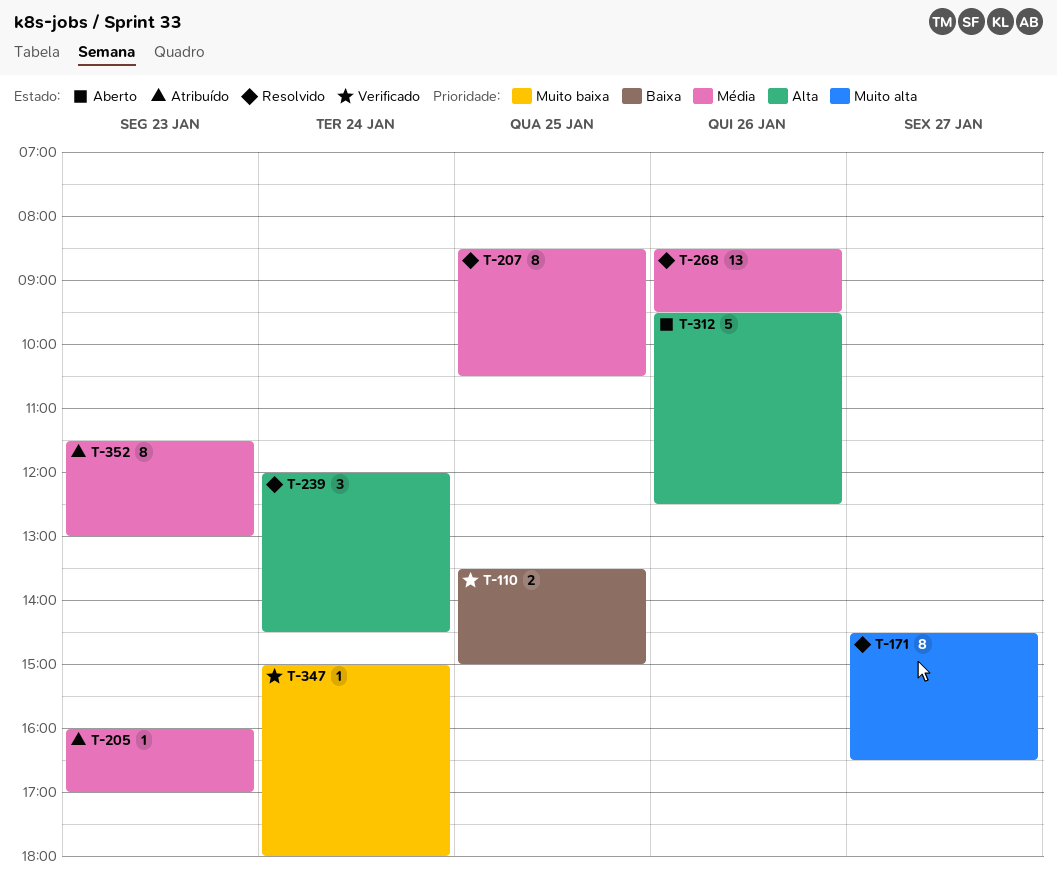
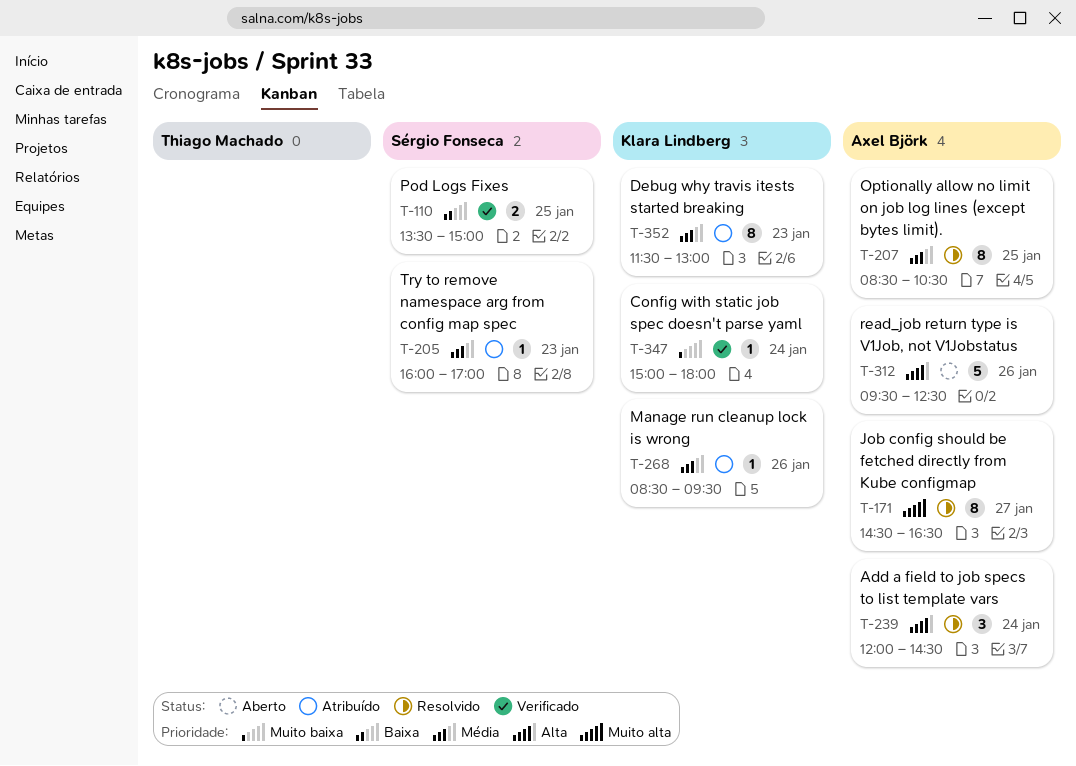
T-268, status: Resolvido -> Atribuído
T-268, estimate: 13 -> 1

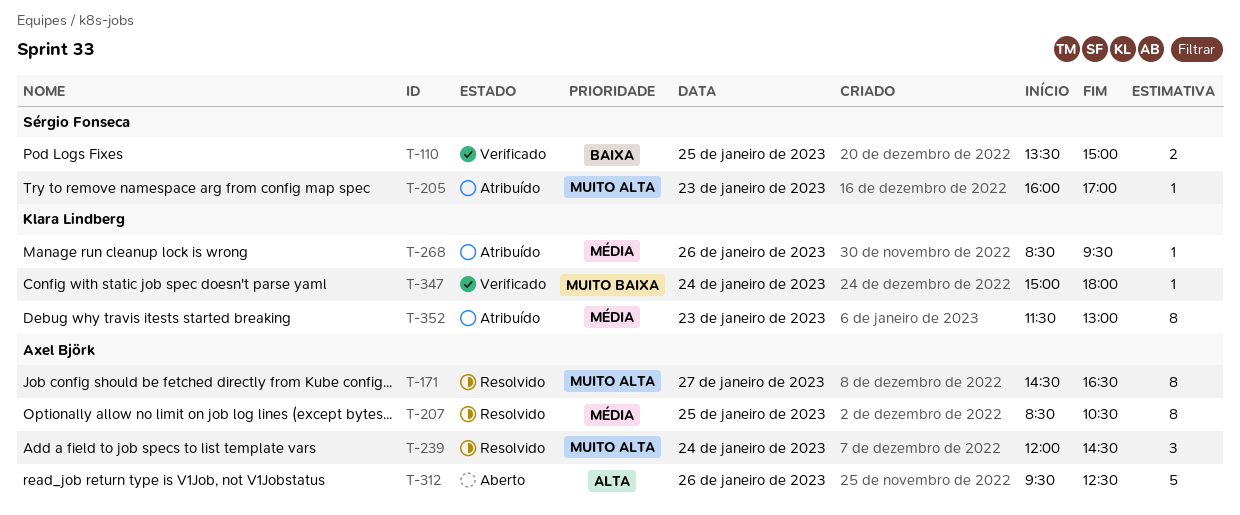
T-205, priority: Média -> Muito alta
T-239, priority: Alta -> Muito alta

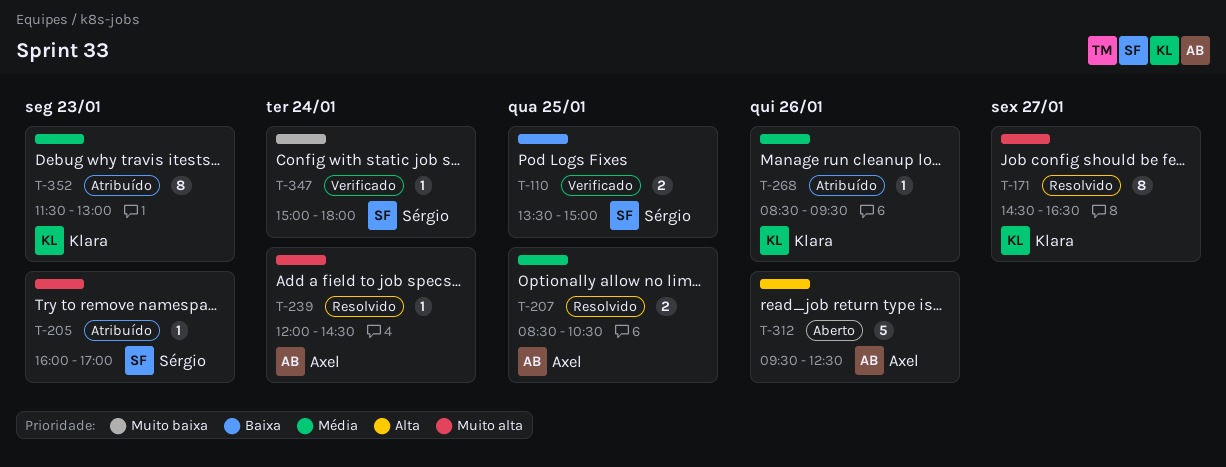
T-171, owner: Axel Björk -> Klara Lindberg
T-207, estimate: 8 -> 2
T-239, estimate: 3 -> 1
T-347, owner: Klara Lindberg -> Sérgio Fonseca

